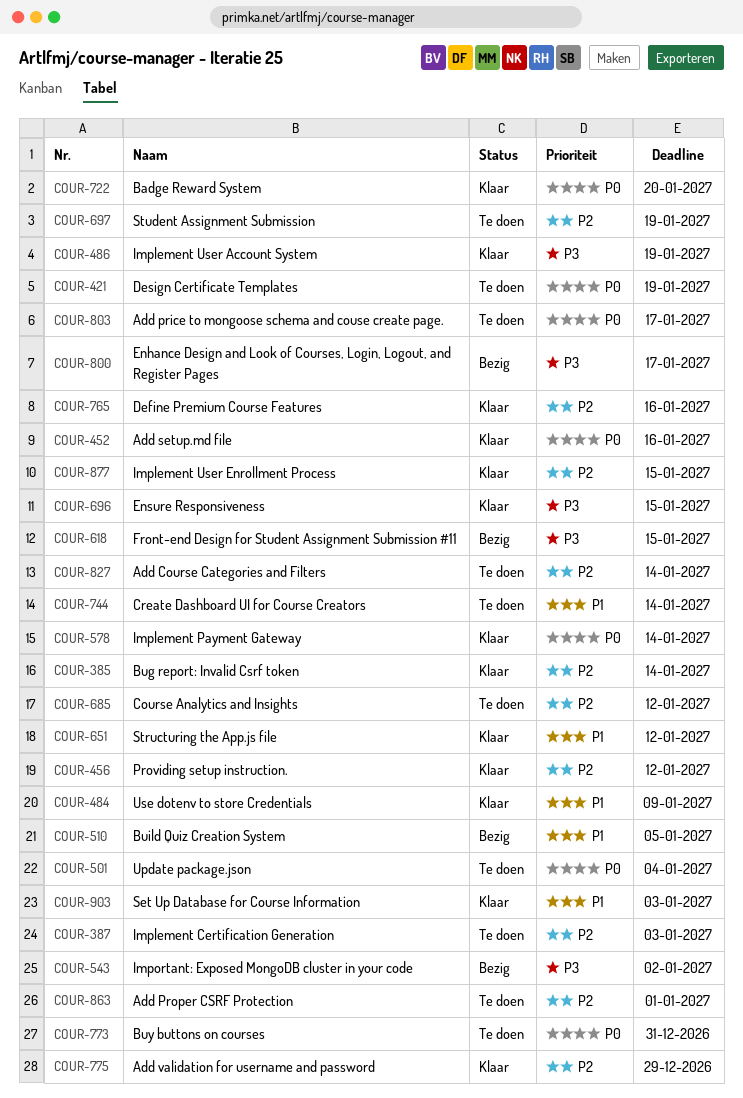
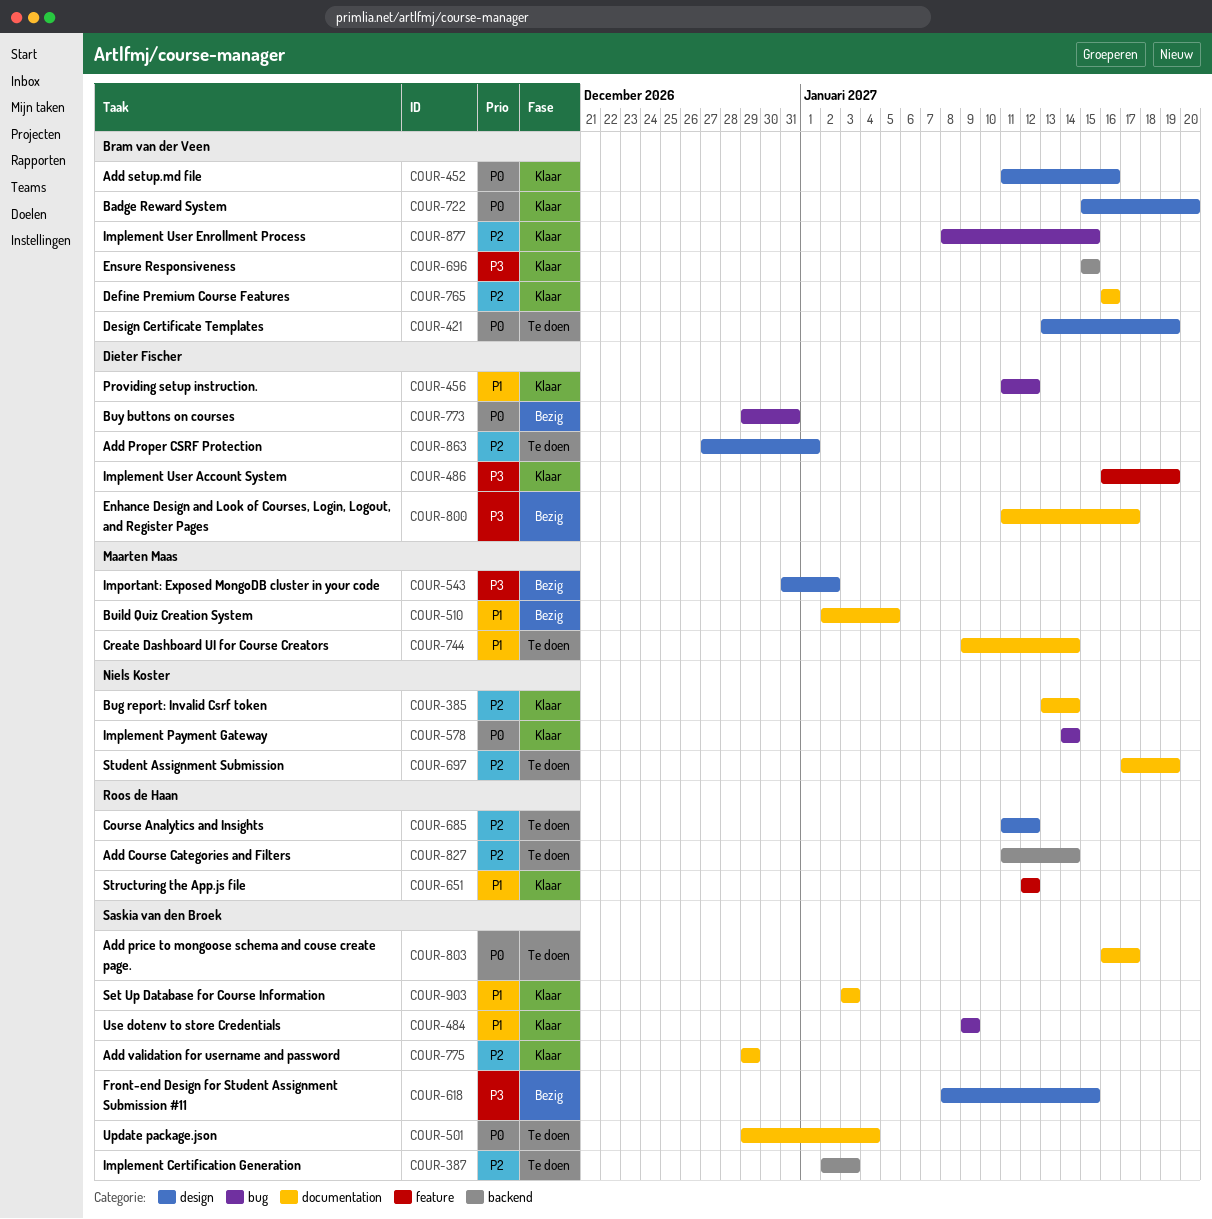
COUR-456, priority: P2 -> P1
COUR-773, status: Te doen -> Bezig

